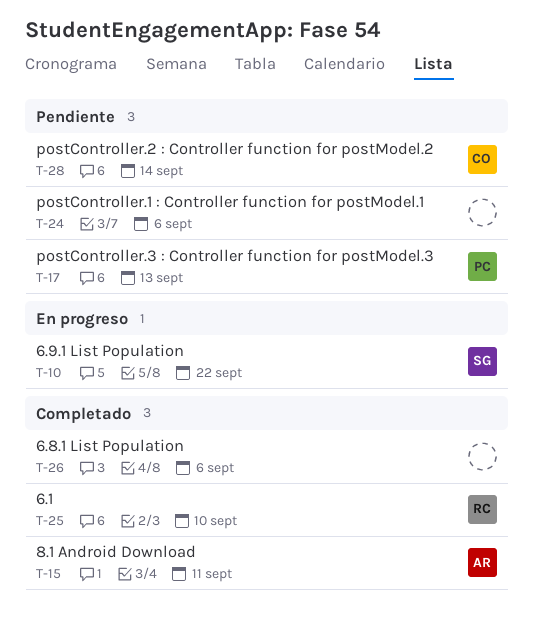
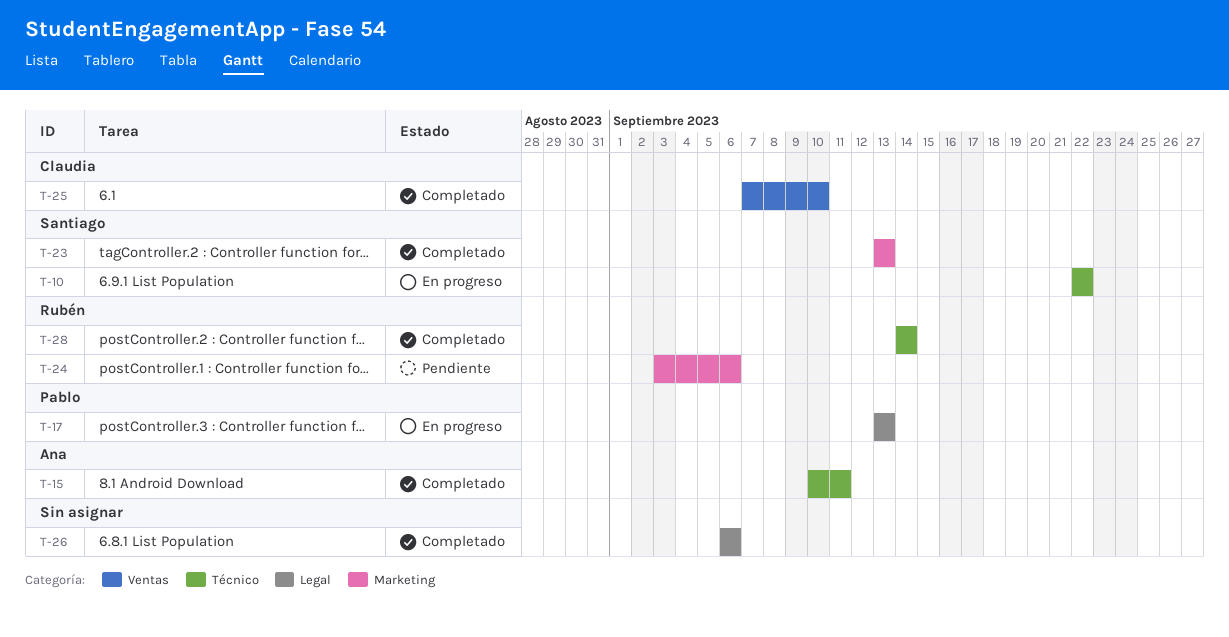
T-17, status: Pendiente -> En progreso
T-23: none -> present
T-24, owner: none -> Rubén
T-25, owner: Rubén -> Claudia
T-28, status: Pendiente -> Completado
T-28, owner: Claudia -> Rubén

